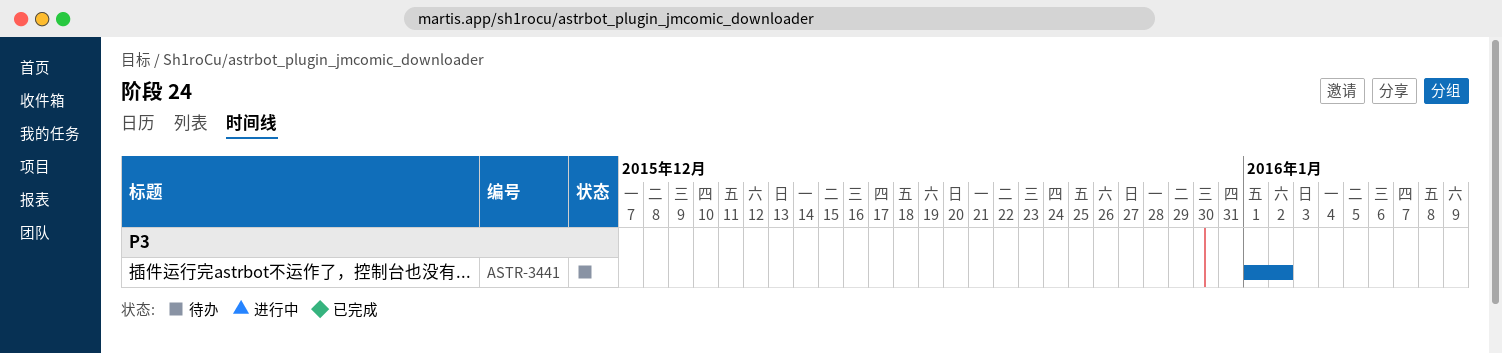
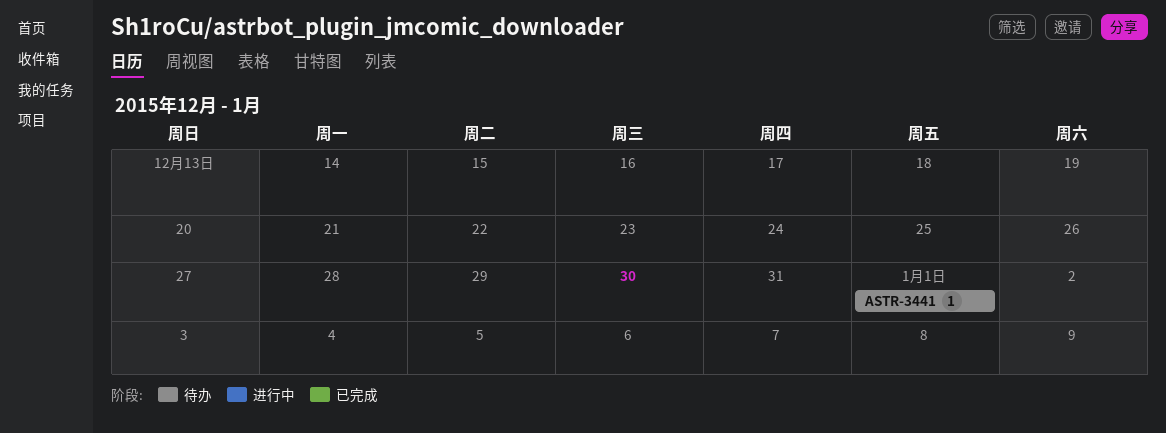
ASTR-3441, due: Jan 2 -> Jan 1

